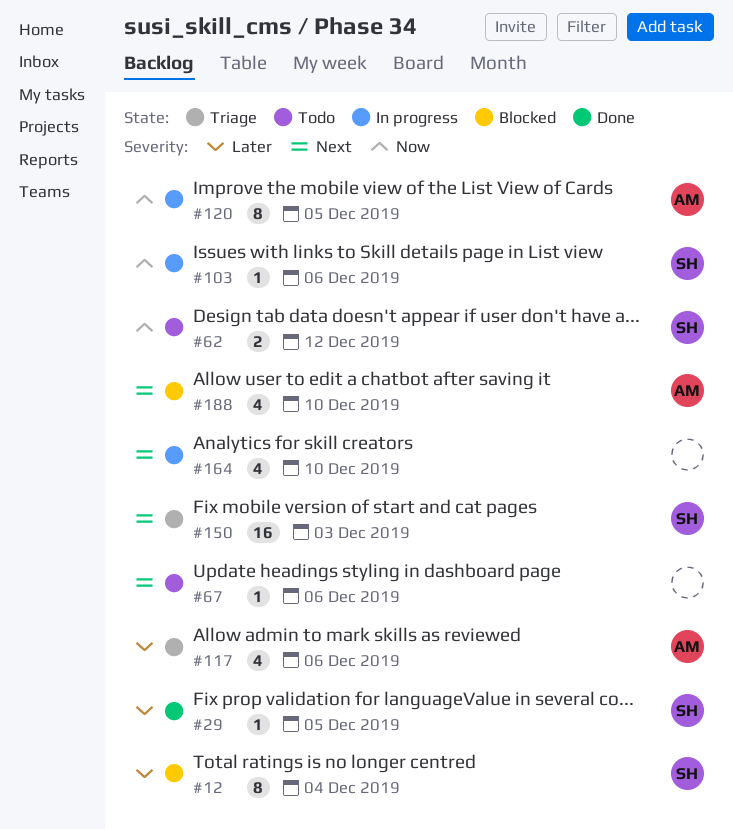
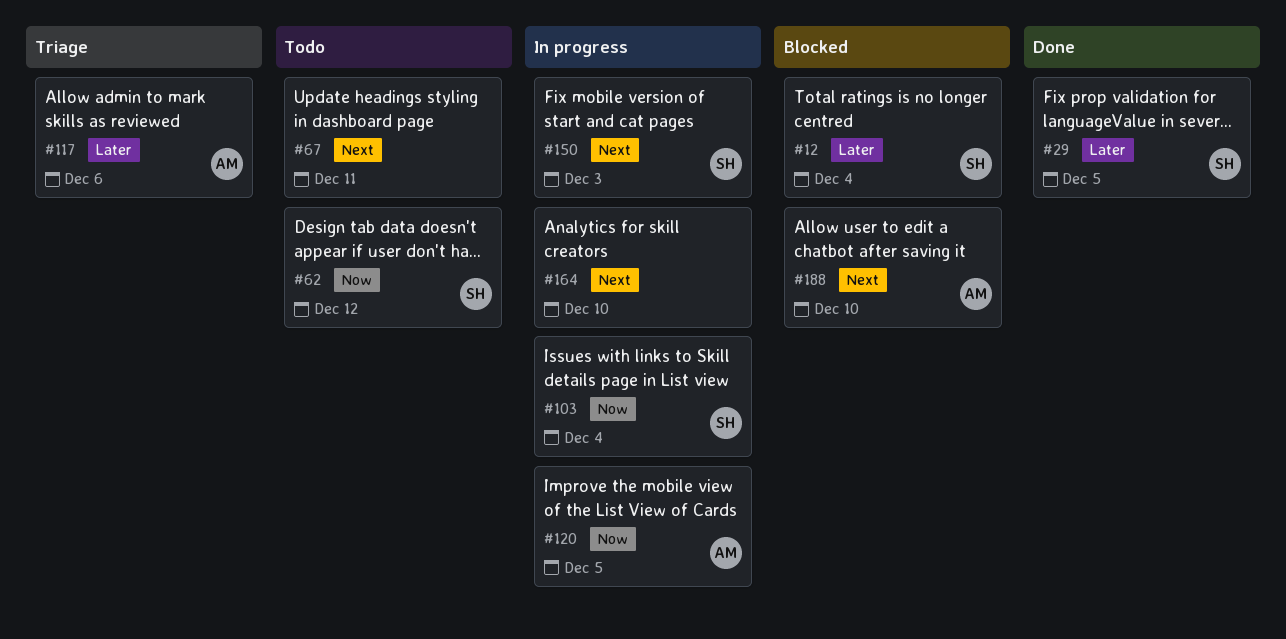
#67, due: Dec 6 -> Dec 11
#103, due: Dec 6 -> Dec 4
#150, status: Triage -> In progress

